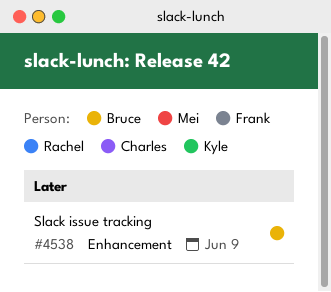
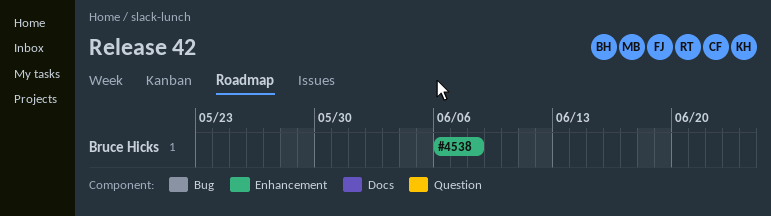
#4538, due: Jun 9 -> Jun 8

